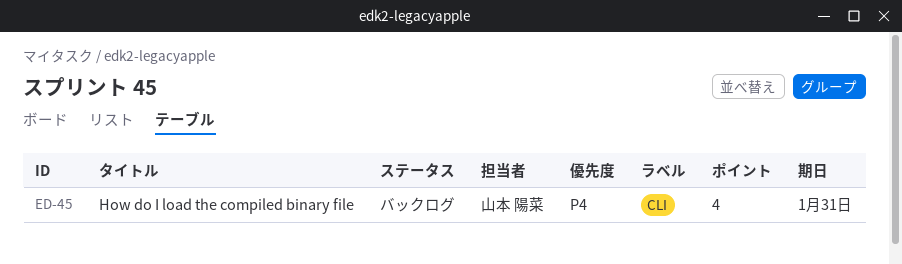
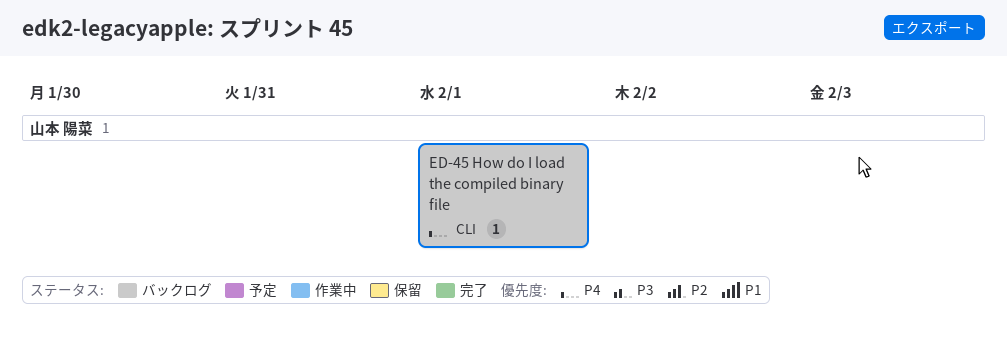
ED-45, estimate: 4 -> 1
ED-45, due: Jan 31 -> Feb 1

